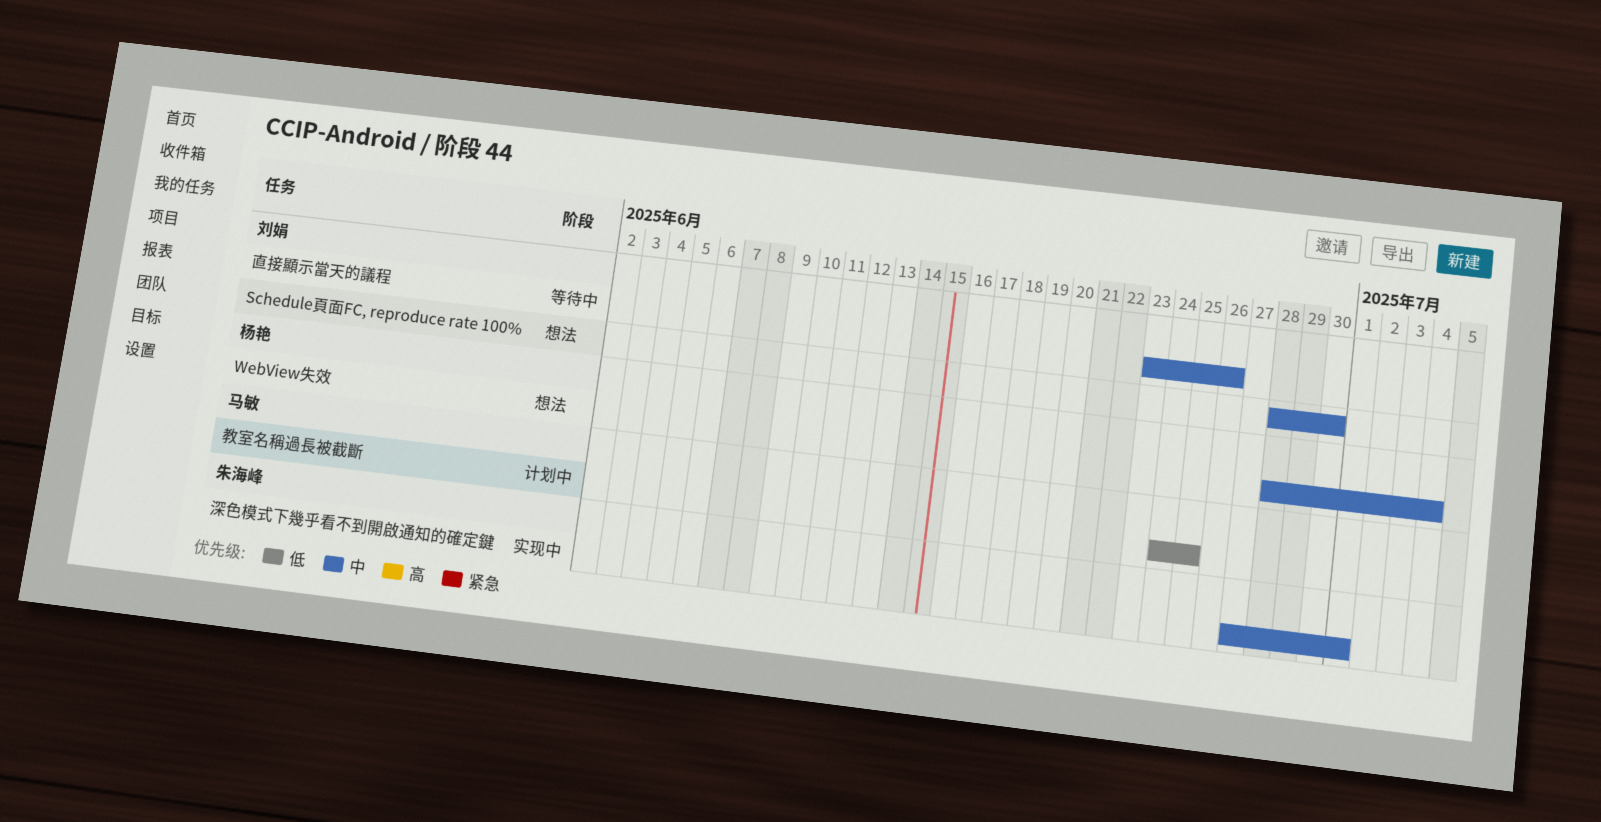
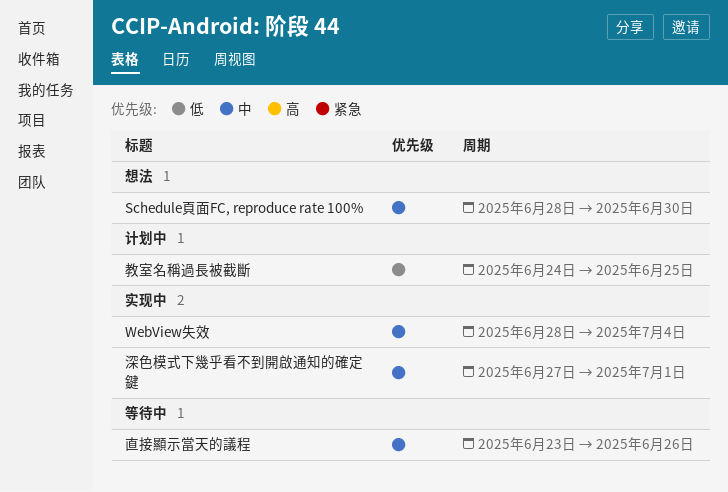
WebView失效, status: 想法 -> 实现中

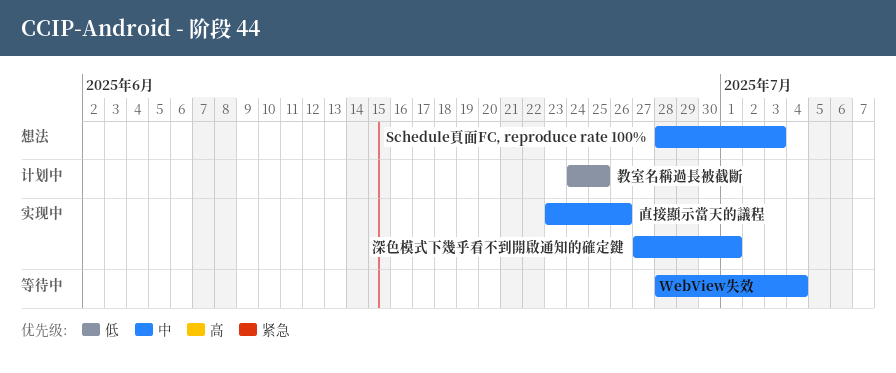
Schedule頁面FC, reproduce rate 100%, due: Jun 30 -> Jul 3
WebView失效, status: 实现中 -> 等待中
直接顯示當天的議程, status: 等待中 -> 实现中

